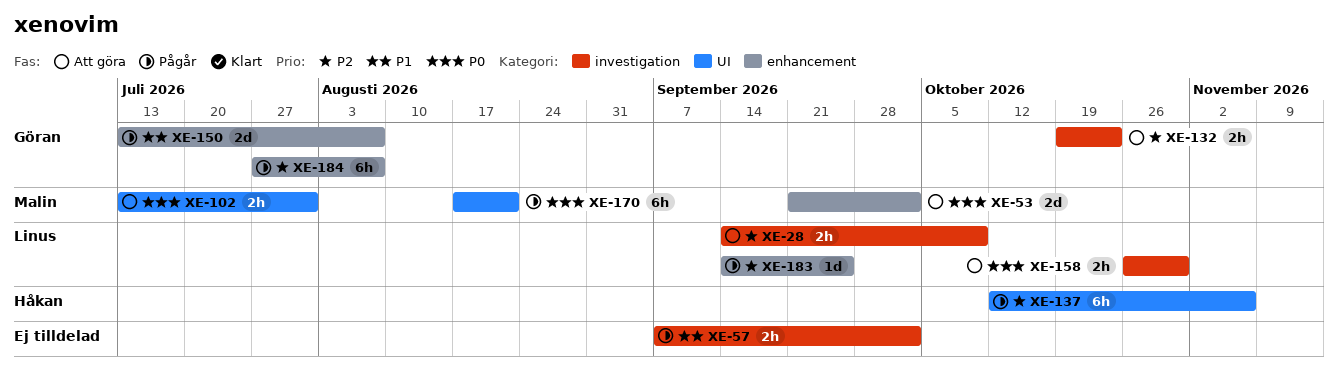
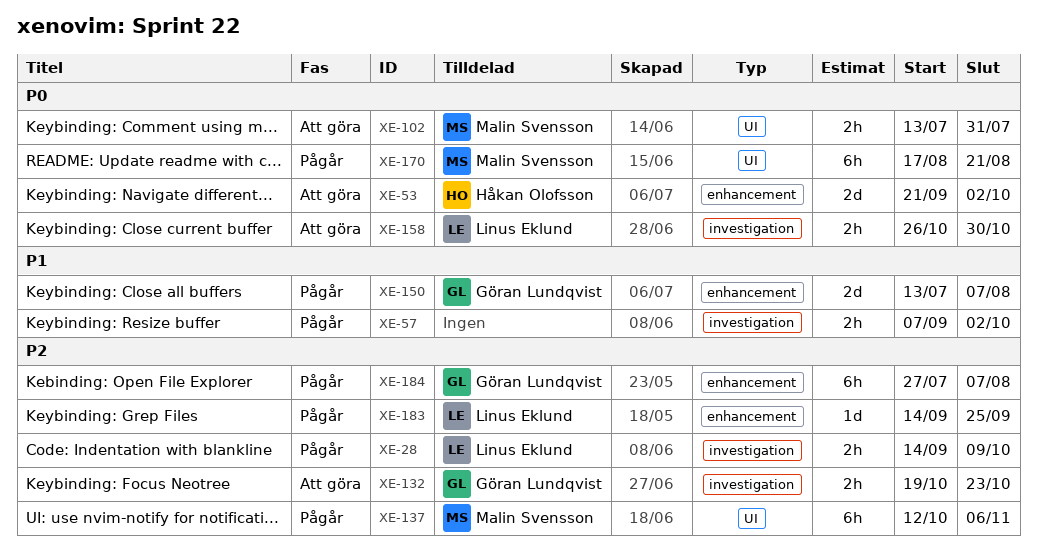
XE-28, status: Att göra -> Pågår
XE-53, owner: Malin Svensson -> Håkan Olofsson
XE-137, owner: Håkan Olofsson -> Malin Svensson

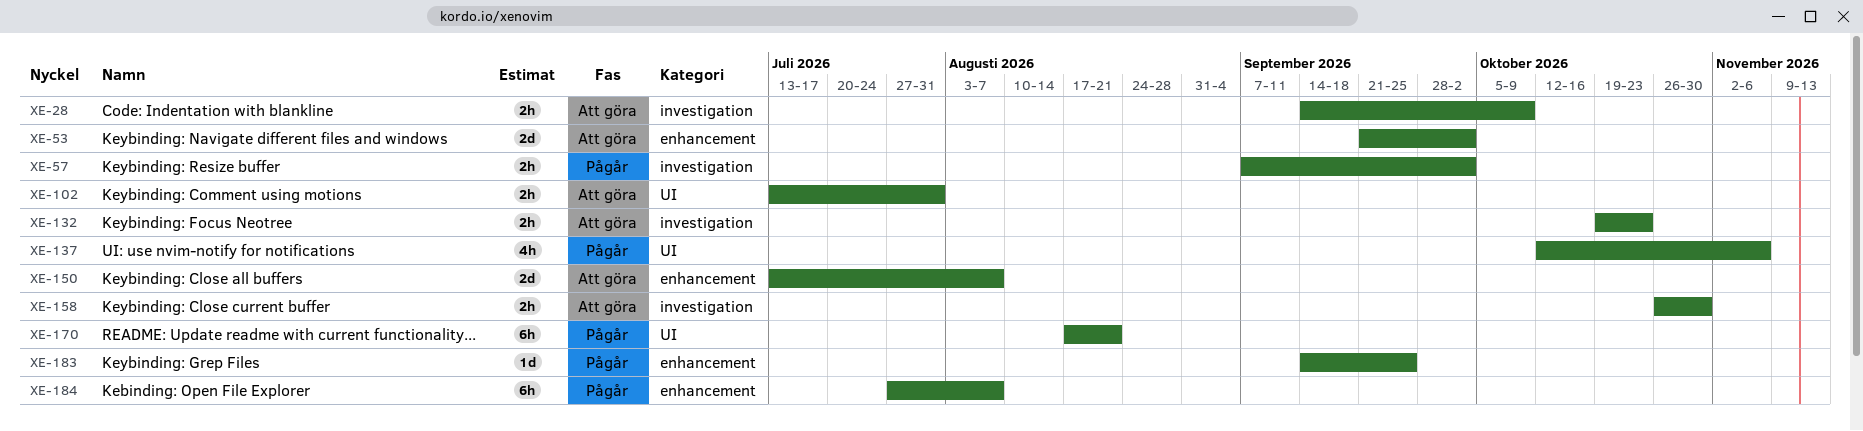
XE-28, status: Pågår -> Att göra
XE-137, estimate: 6h -> 4h
XE-150, status: Pågår -> Att göra

